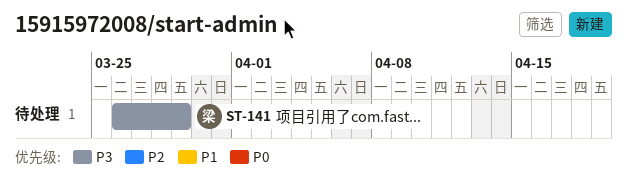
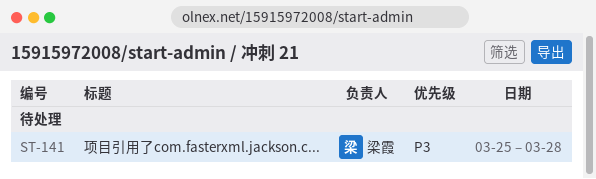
ST-141, start: Mar 26 -> Mar 25
ST-141, due: Mar 29 -> Mar 28

